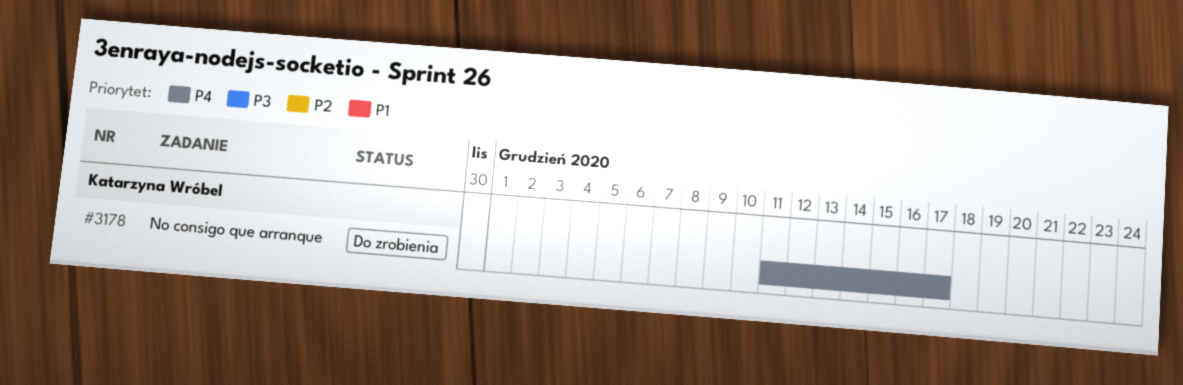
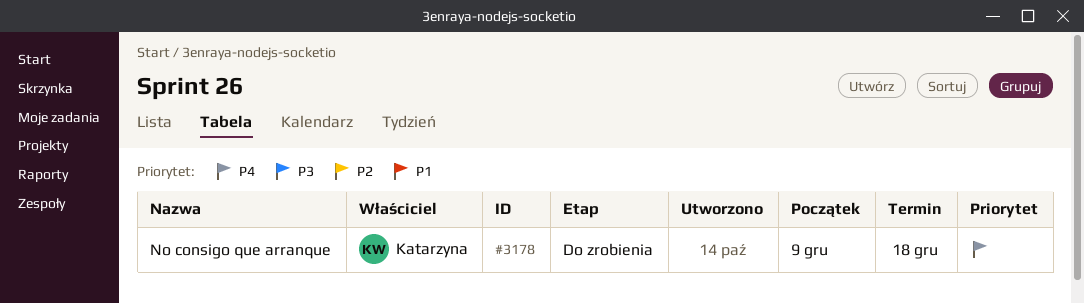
#3178, start: Dec 11 -> Dec 9
#3178, due: Dec 17 -> Dec 18

